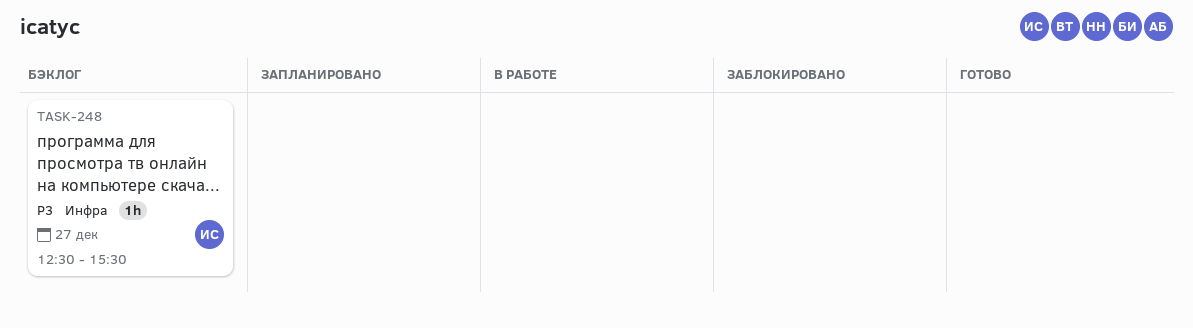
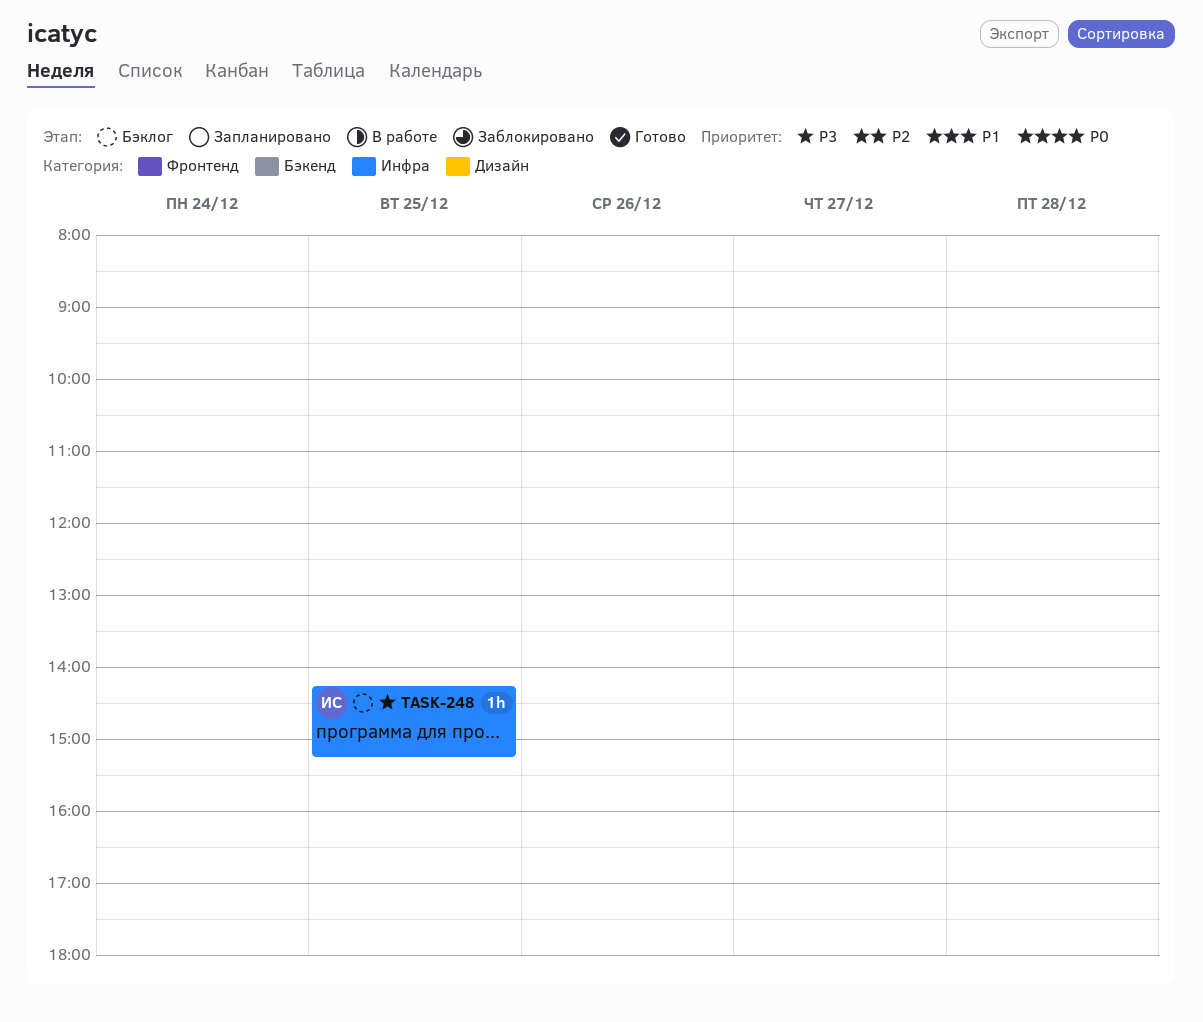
TASK-248, day: Dec 27 -> Dec 25
TASK-248, begins: 12:30 -> 14:15
TASK-248, ends: 15:30 -> 15:15

